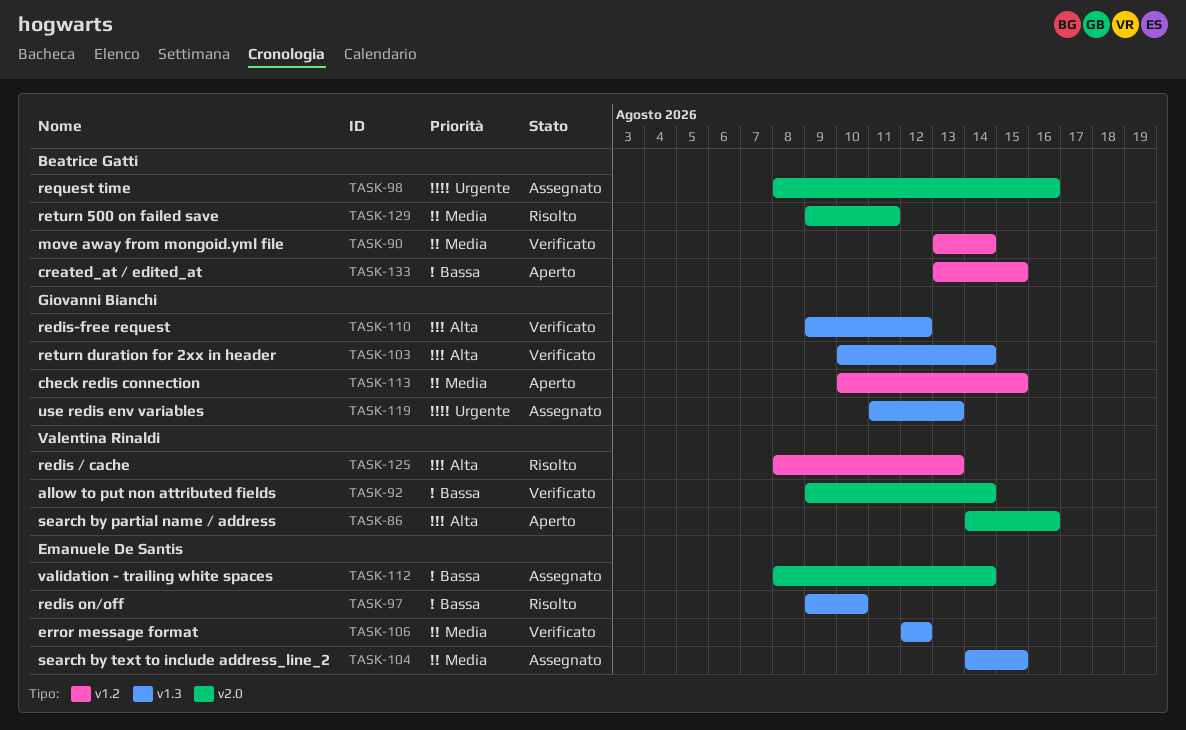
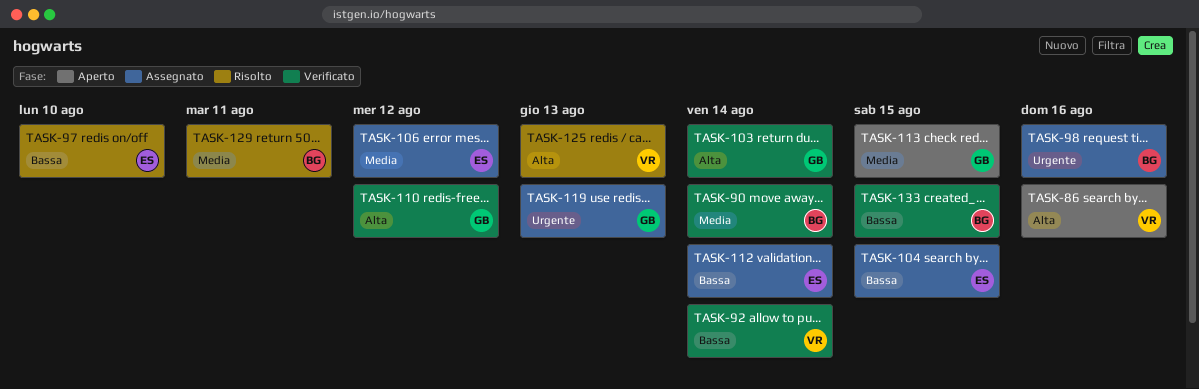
TASK-104, priority: Media -> Bassa
TASK-106, status: Verificato -> Assegnato
TASK-133, status: Aperto -> Verificato

